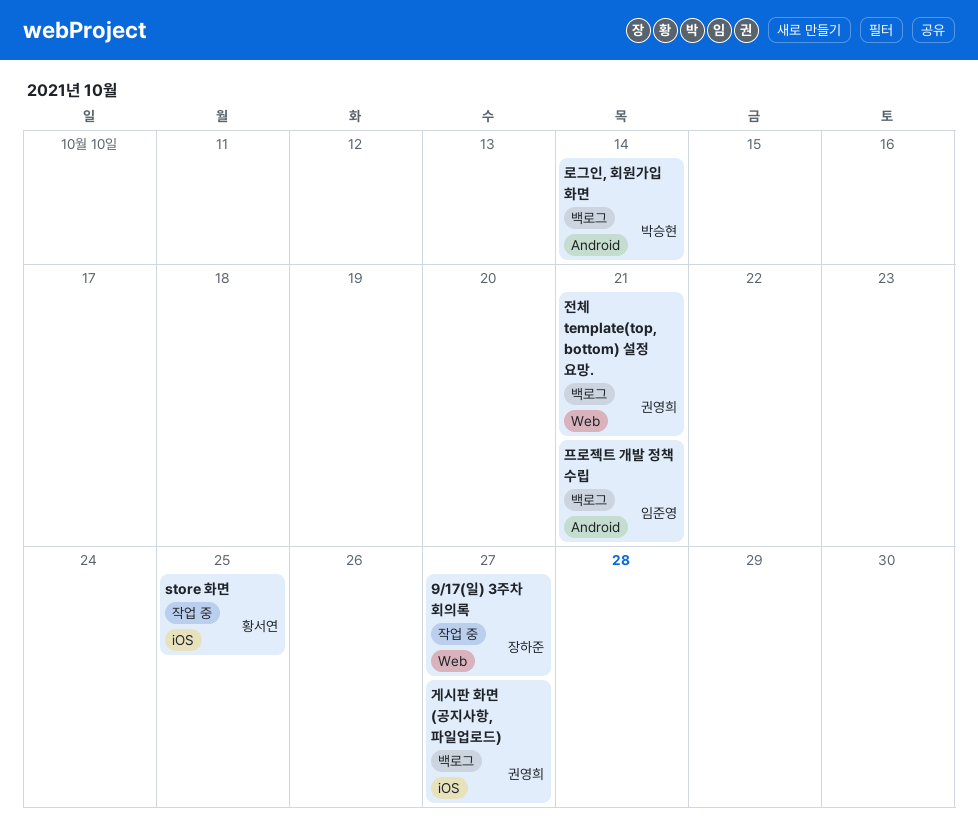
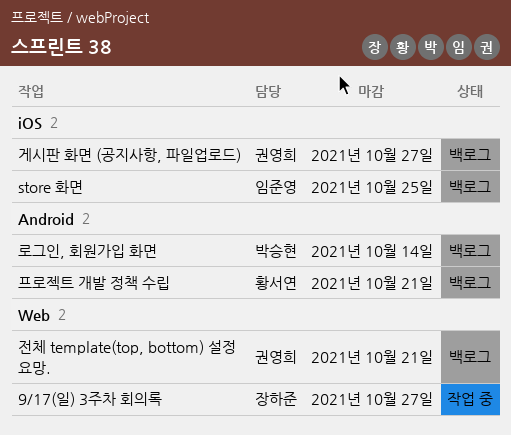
store 화면, status: 작업 중 -> 백로그
store 화면, owner: 황서연 -> 임준영
프로젝트 개발 정책 수립, owner: 임준영 -> 황서연

